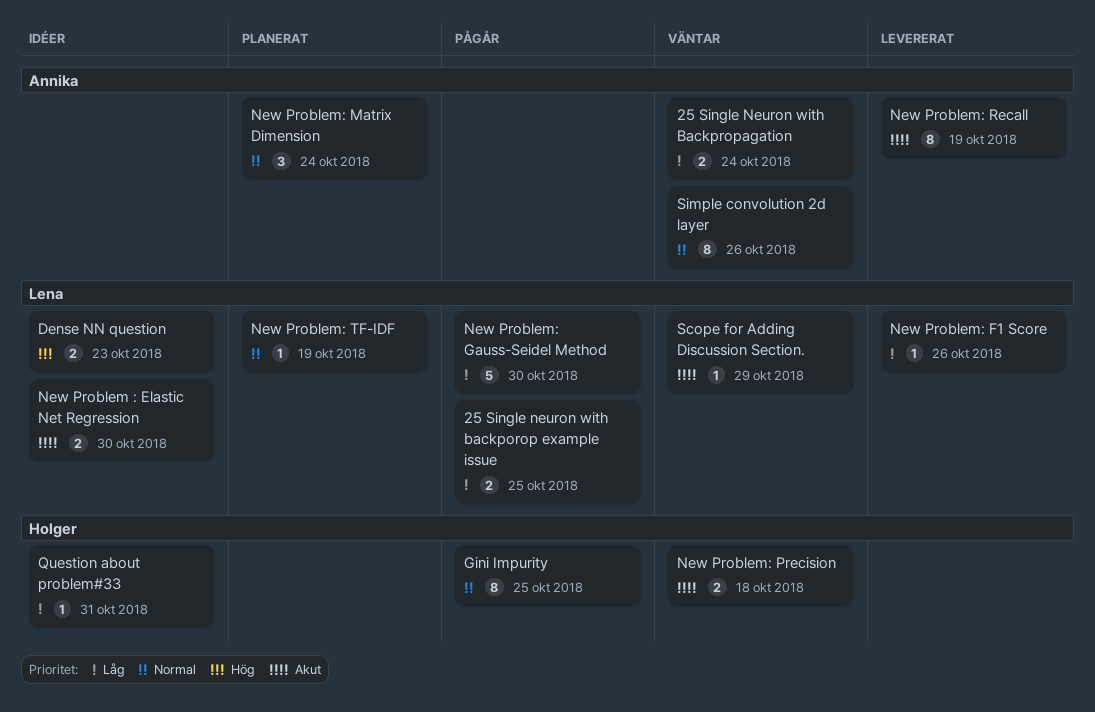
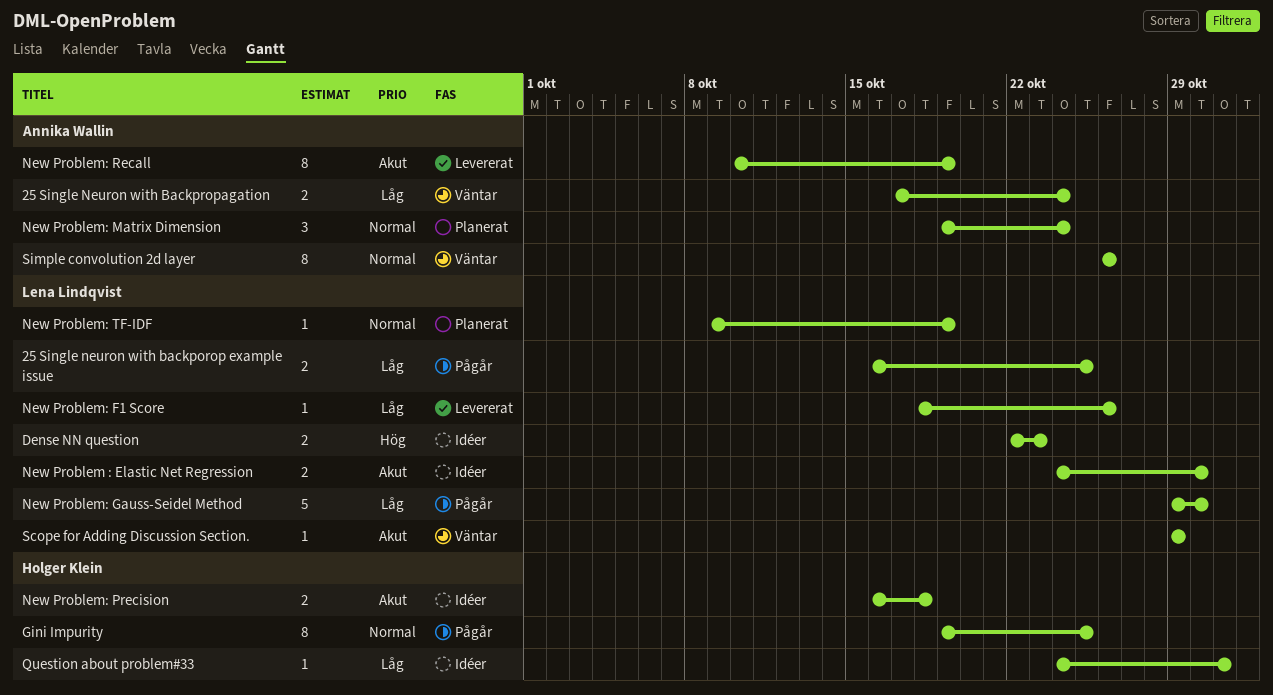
New Problem: Precision, status: Väntar -> Idéer

